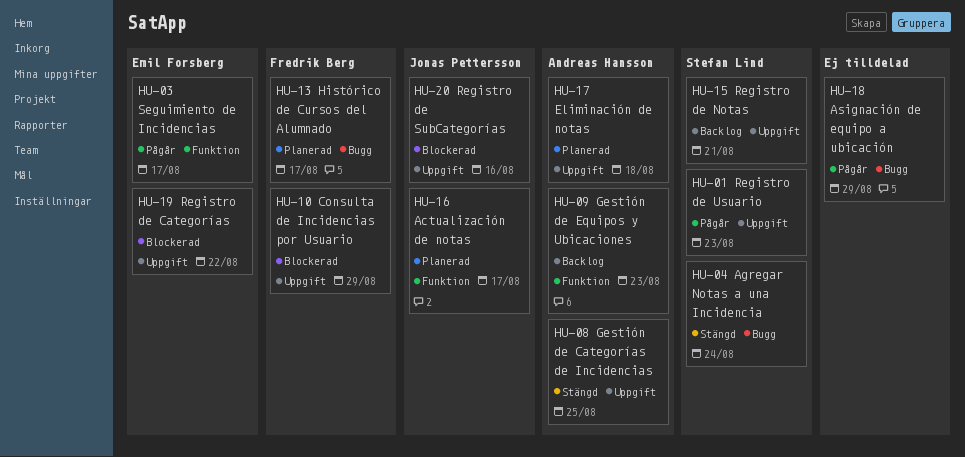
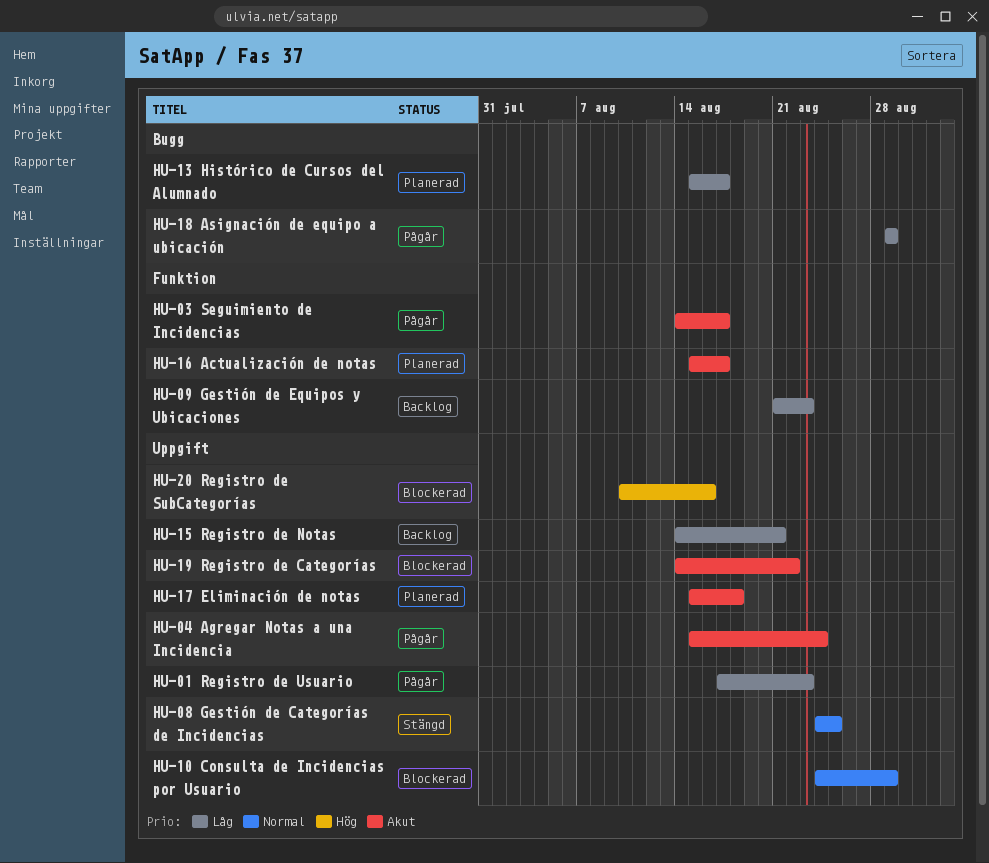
HU-04 Agregar Notas a una Incidencia, status: Stängd -> Pågår
HU-04 Agregar Notas a una Incidencia, label: Bugg -> Uppgift

